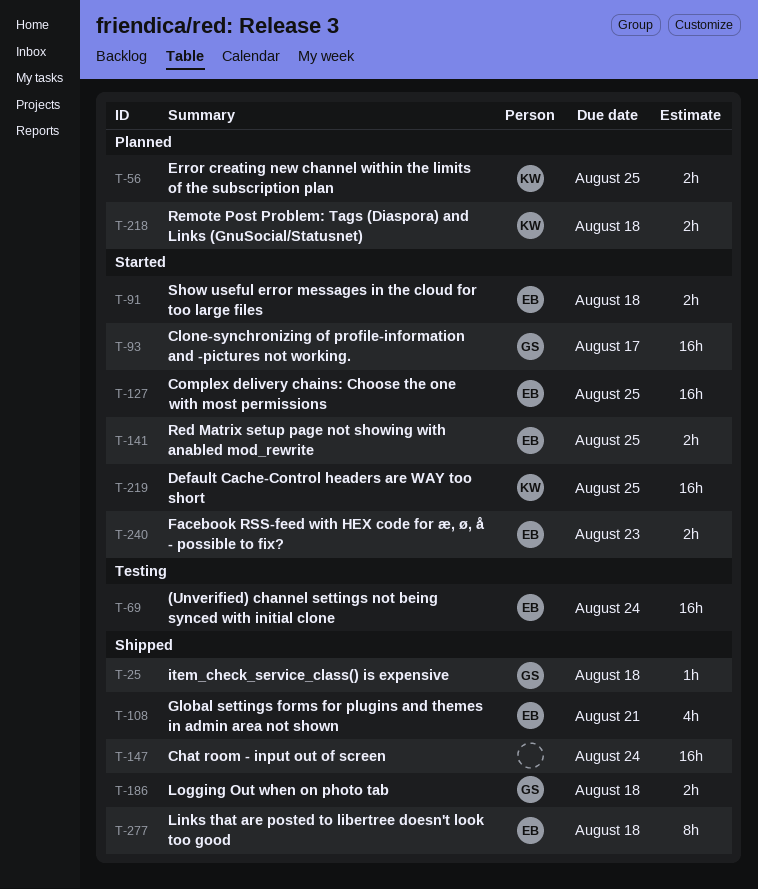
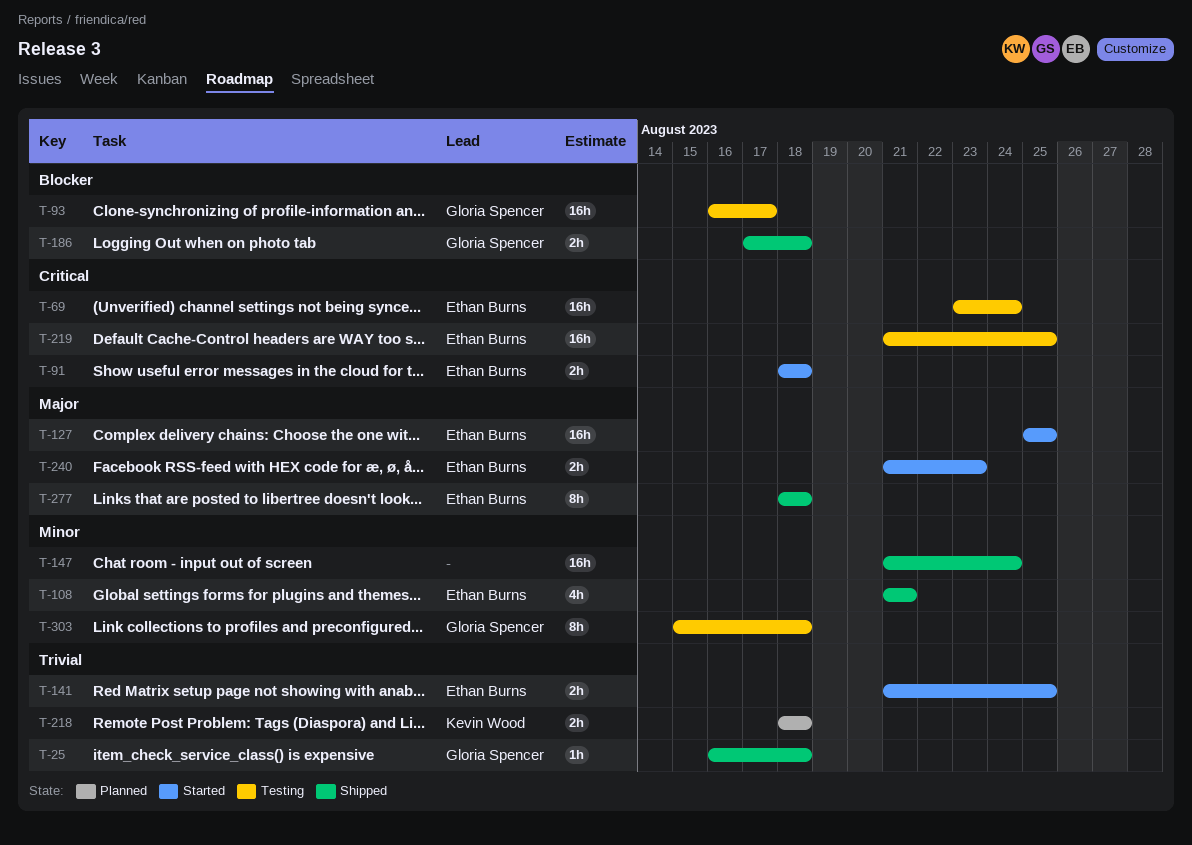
T-56: present -> none
T-93, status: Started -> Testing
T-219, status: Started -> Testing
T-219, owner: Kevin Wood -> Ethan Burns
T-303: none -> present

